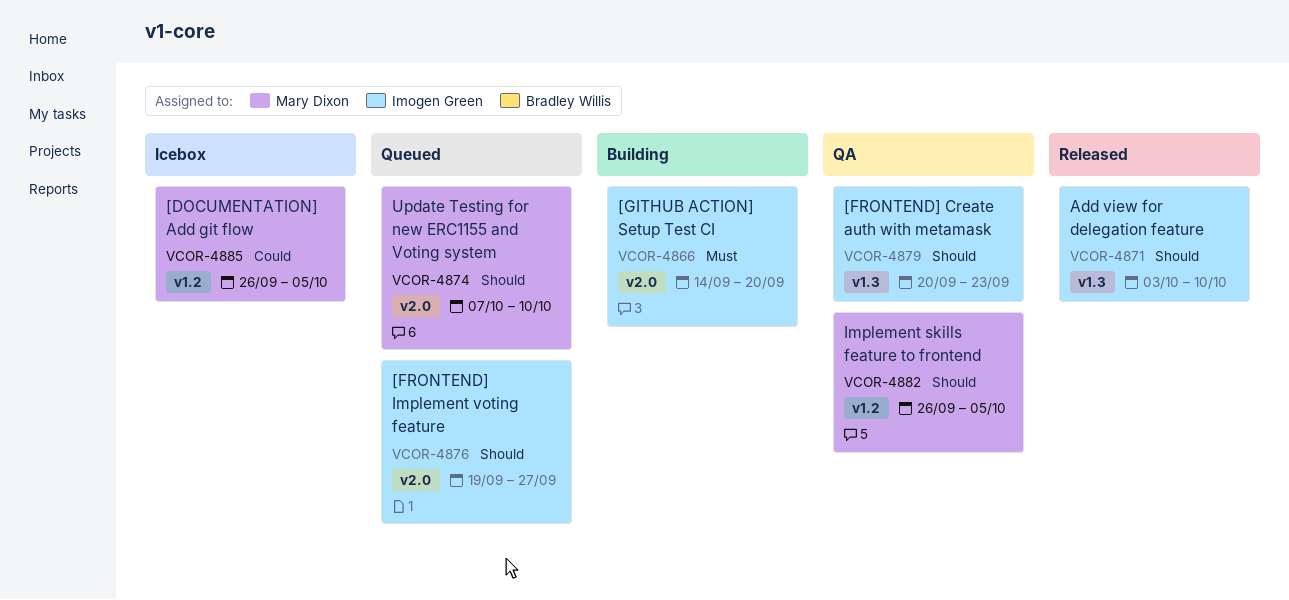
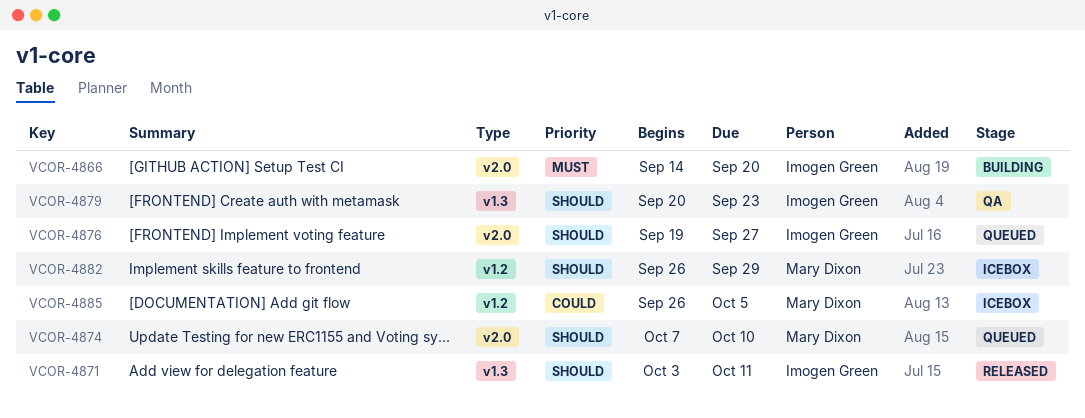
VCOR-4871, due: Oct 10 -> Oct 11
VCOR-4882, status: QA -> Icebox
VCOR-4882, due: Oct 5 -> Sep 29

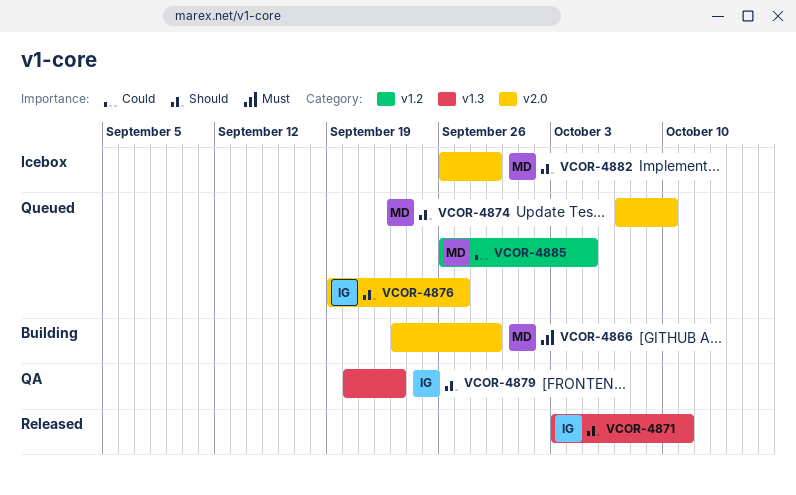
VCOR-4866, owner: Imogen Green -> Mary Dixon
VCOR-4866, start: Sep 14 -> Sep 23
VCOR-4866, due: Sep 20 -> Sep 29
VCOR-4882, label: v1.2 -> v2.0
VCOR-4885, status: Icebox -> Queued

